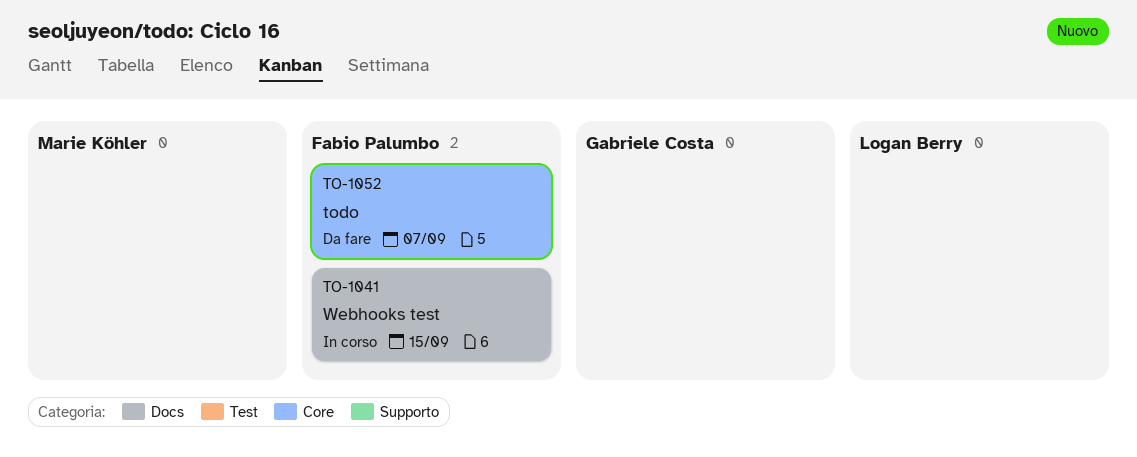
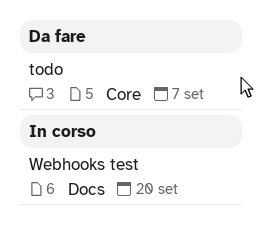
Webhooks test, due: Sep 15 -> Sep 20

